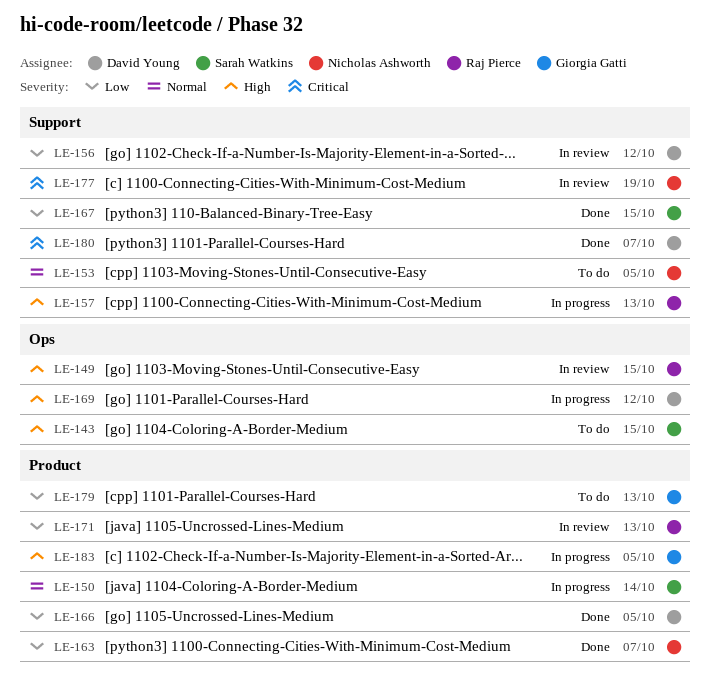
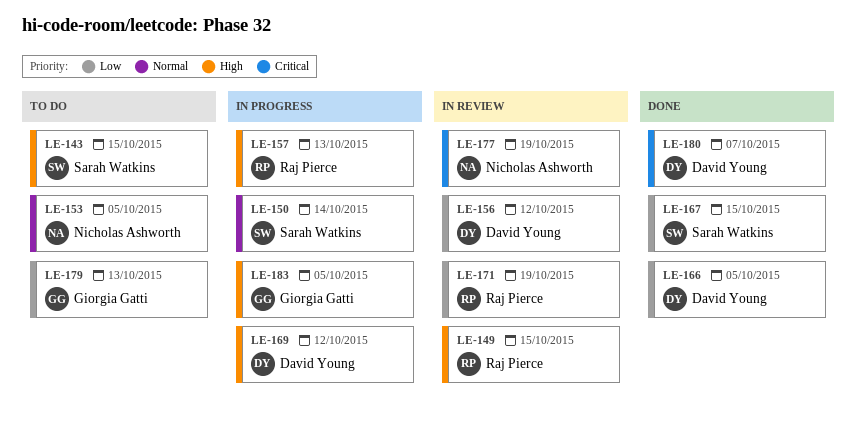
LE-163: present -> none
LE-171, due: Oct 13 -> Oct 19

